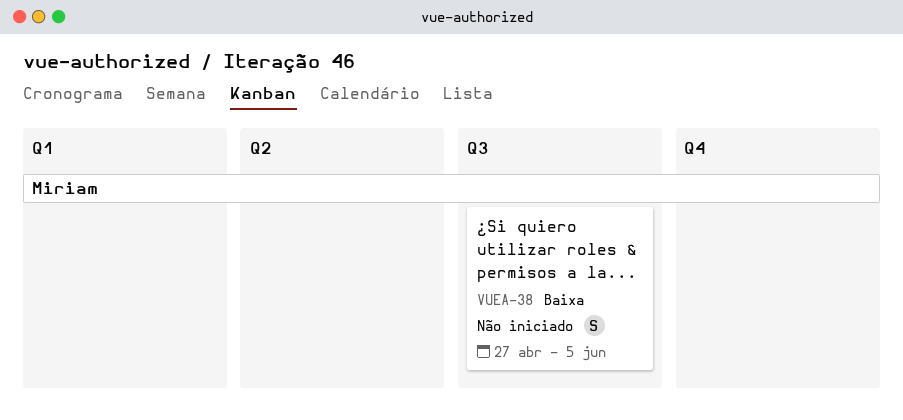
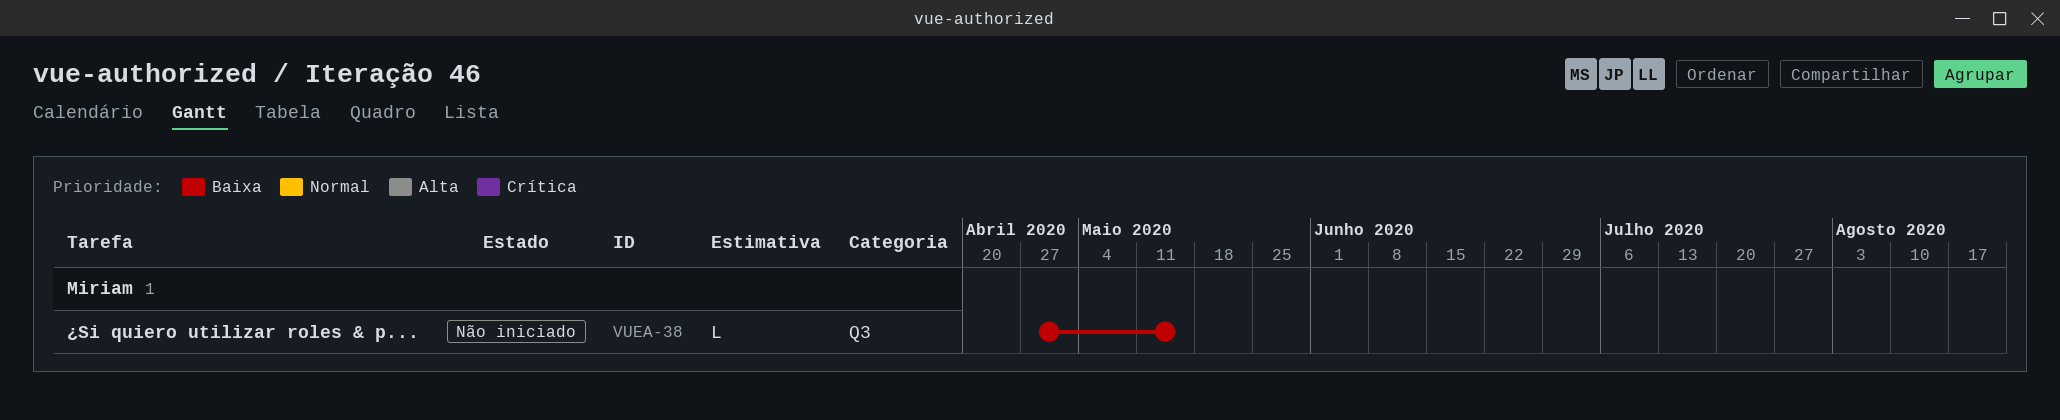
VUEA-38, estimate: S -> L
VUEA-38, due: Jun 5 -> May 15

